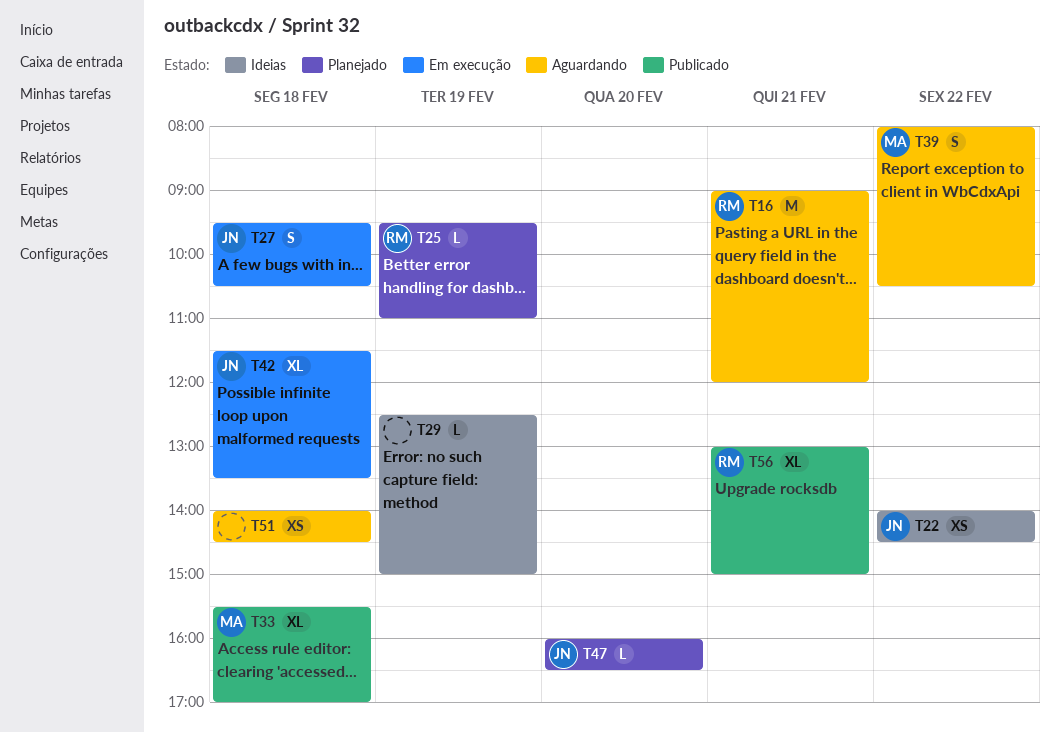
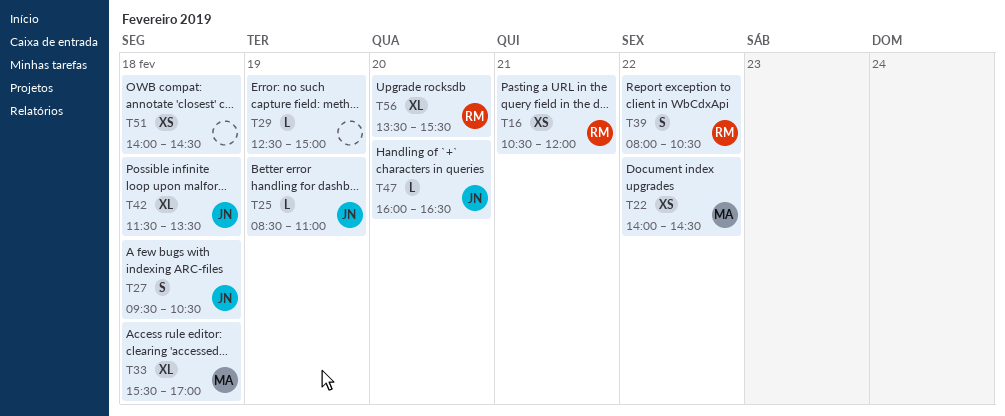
T16, estimate: M -> XS
T16, begins: 09:00 -> 10:30
T22, owner: JN -> MA
T25, owner: RM -> JN
T25, begins: 09:30 -> 08:30
T39, owner: MA -> RM
T56, day: Feb 21 -> Feb 20
T56, begins: 13:00 -> 13:30
T56, ends: 15:00 -> 15:30

